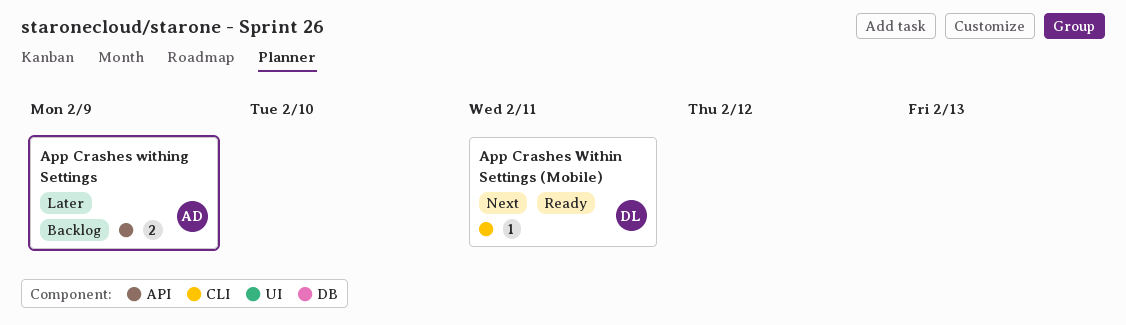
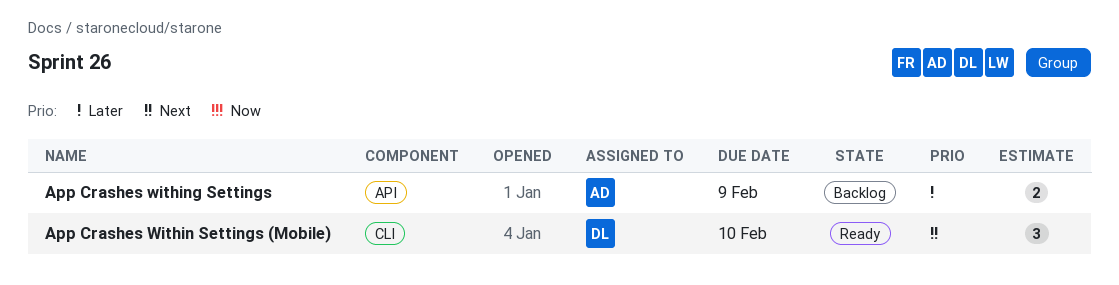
App Crashes Within Settings (Mobile), estimate: 1 -> 3
App Crashes Within Settings (Mobile), due: Feb 11 -> Feb 10

